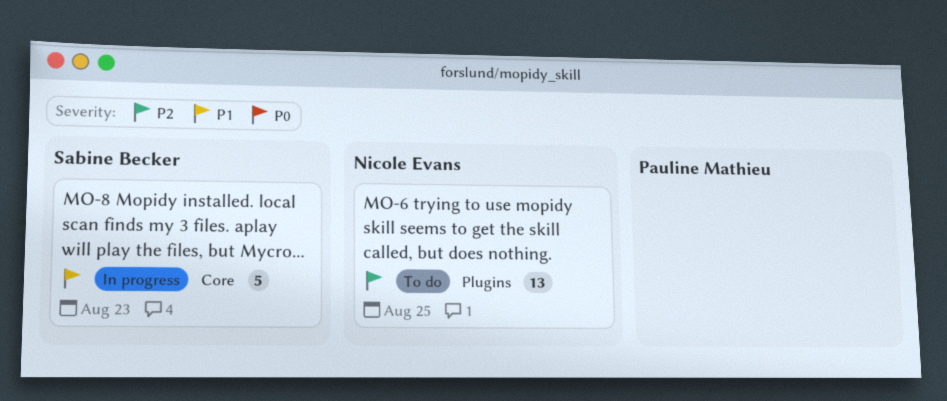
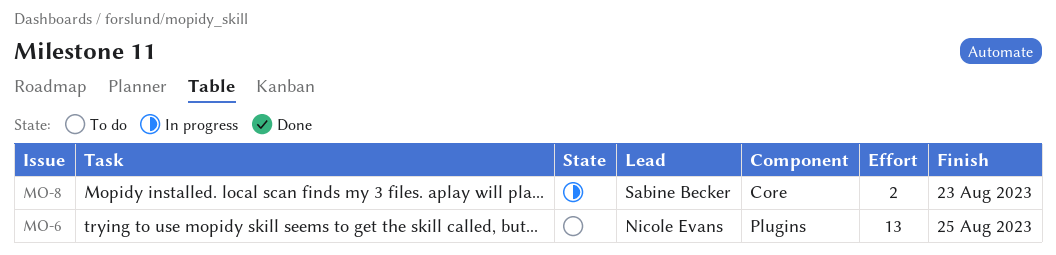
MO-8, estimate: 5 -> 2

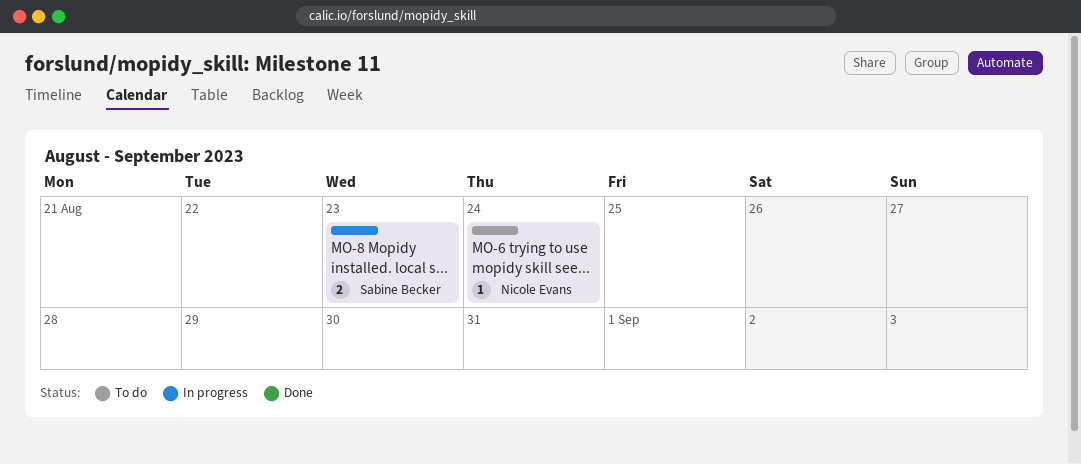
MO-6, estimate: 13 -> 1
MO-6, due: Aug 25 -> Aug 24

